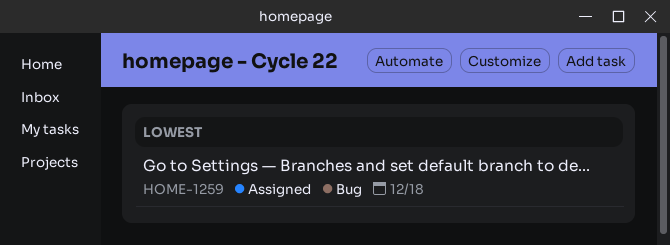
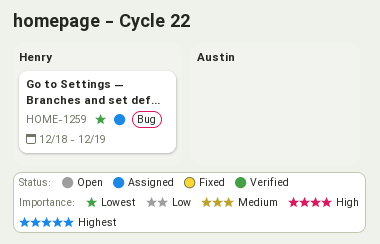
HOME-1259, due: Dec 18 -> Dec 19

